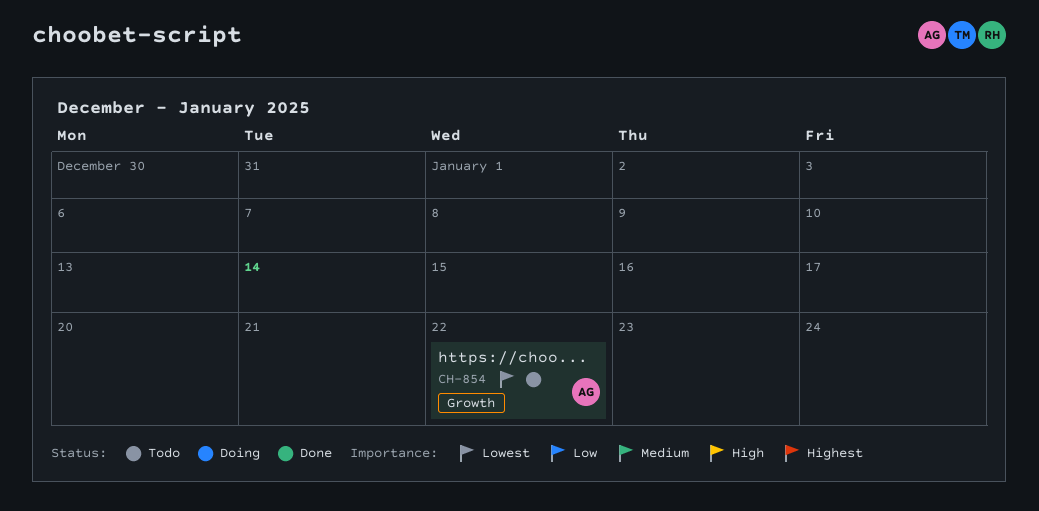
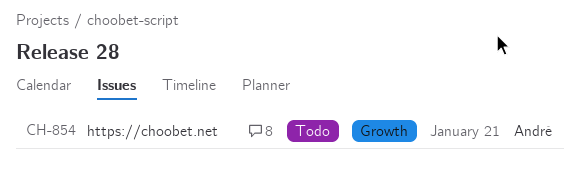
CH-854, due: Jan 22 -> Jan 21

